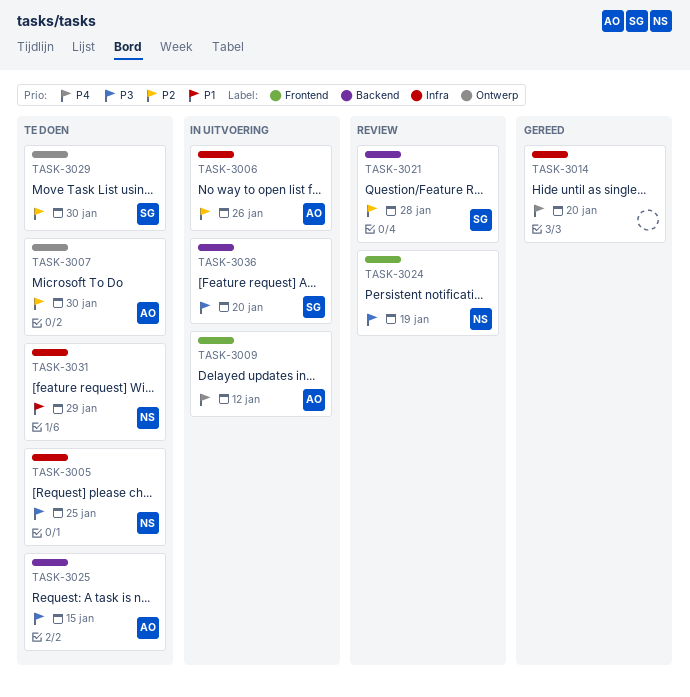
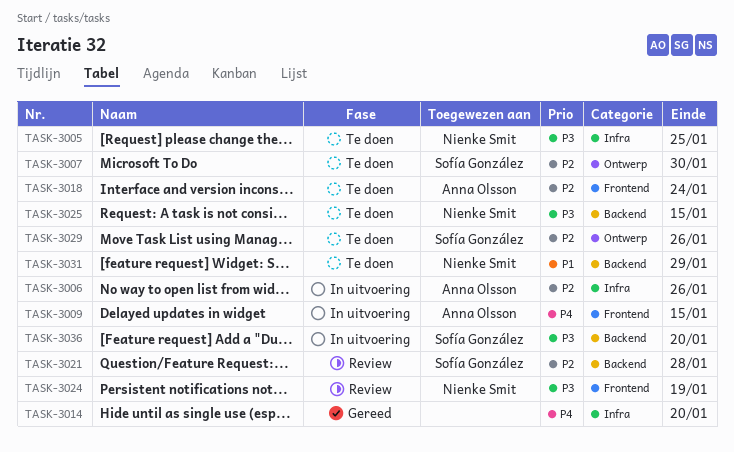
TASK-3007, owner: Anna Olsson -> Sofía González
TASK-3009, due: Jan 12 -> Jan 15
TASK-3018: none -> present
TASK-3025, owner: Anna Olsson -> Nienke Smit
TASK-3029, due: Jan 30 -> Jan 26
TASK-3031, label: Infra -> Backend

